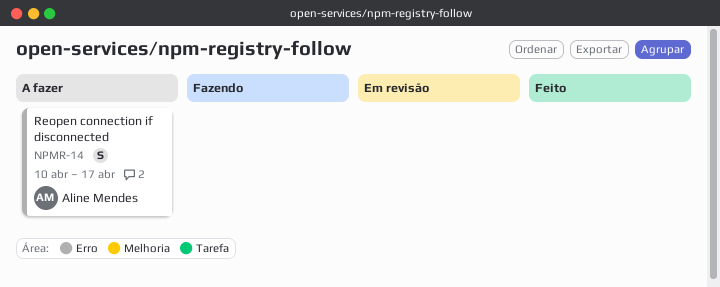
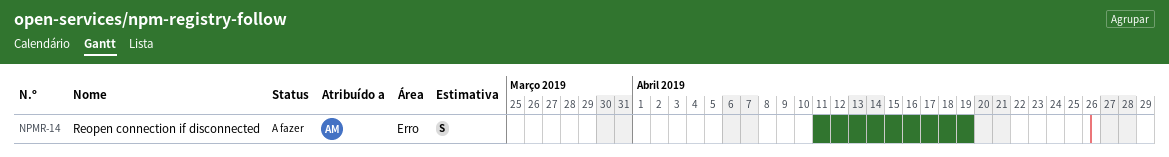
NPMR-14, start: Apr 10 -> Apr 11
NPMR-14, due: Apr 17 -> Apr 19

